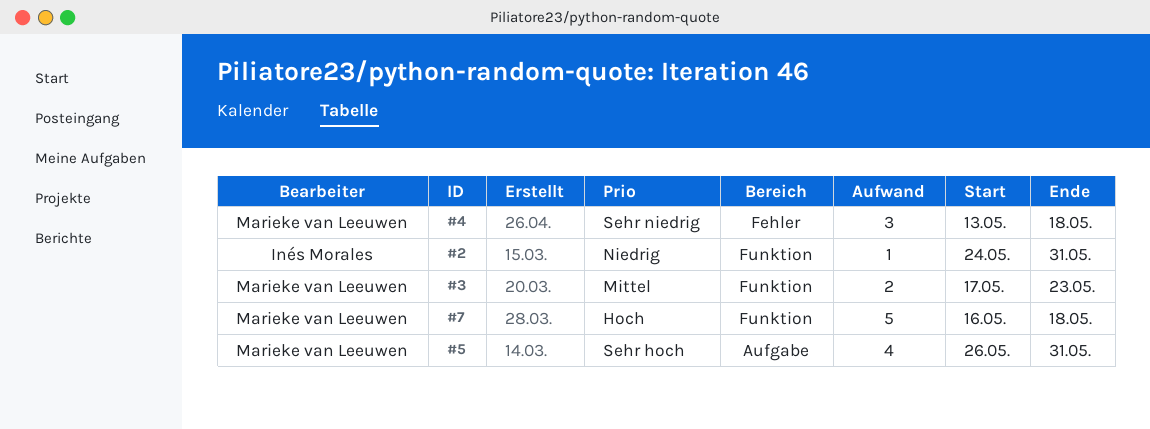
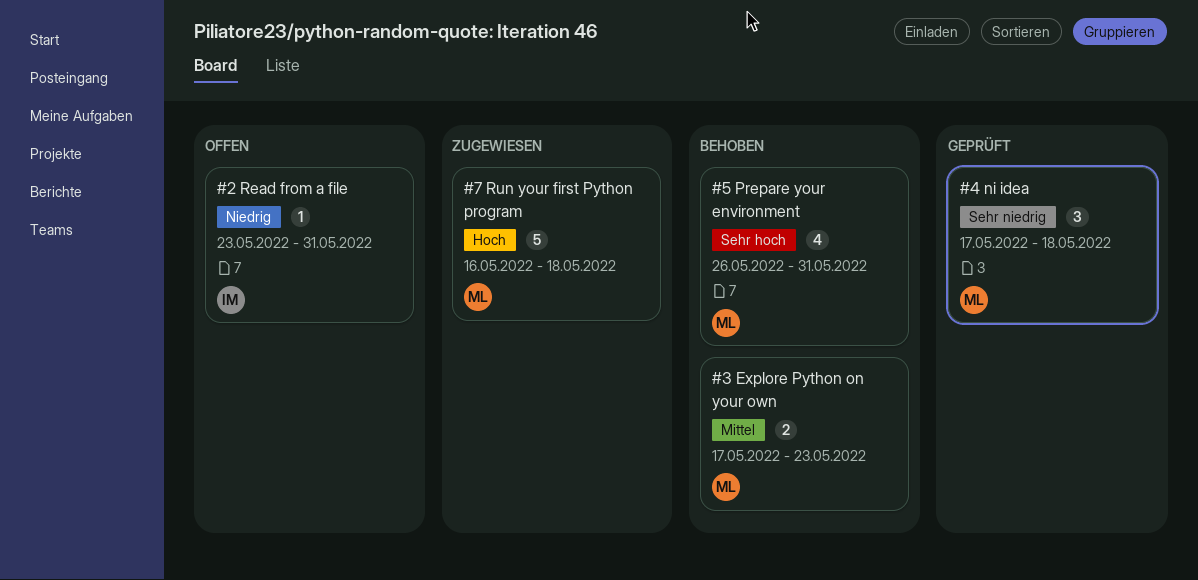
#2, start: May 24 -> May 23
#4, start: May 13 -> May 17

